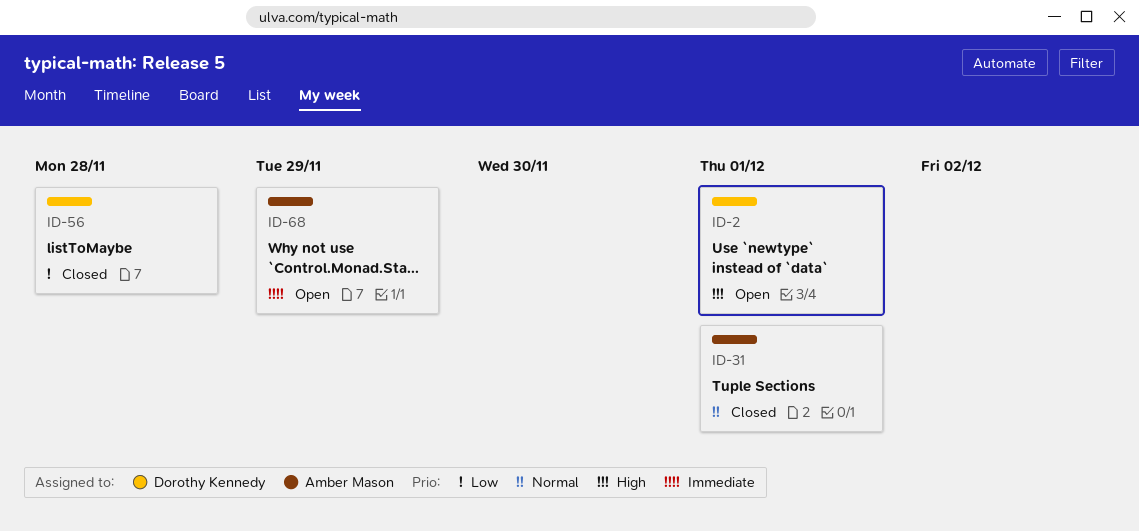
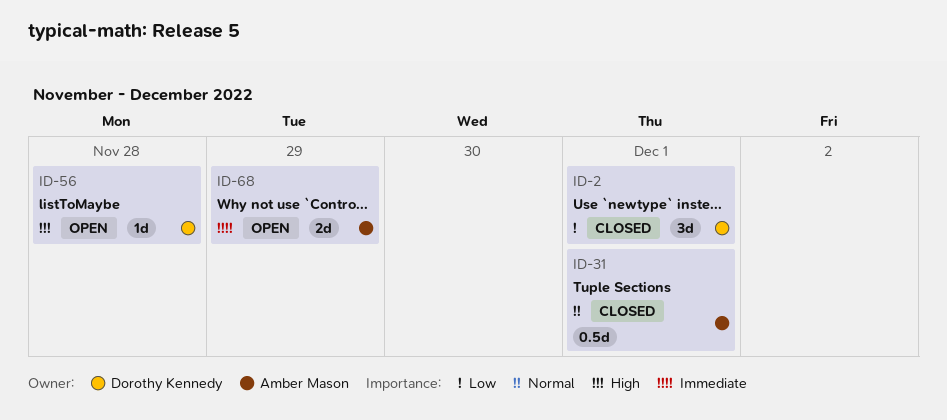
ID-2, status: Open -> Closed
ID-2, priority: High -> Low
ID-56, status: Closed -> Open
ID-56, priority: Low -> High

